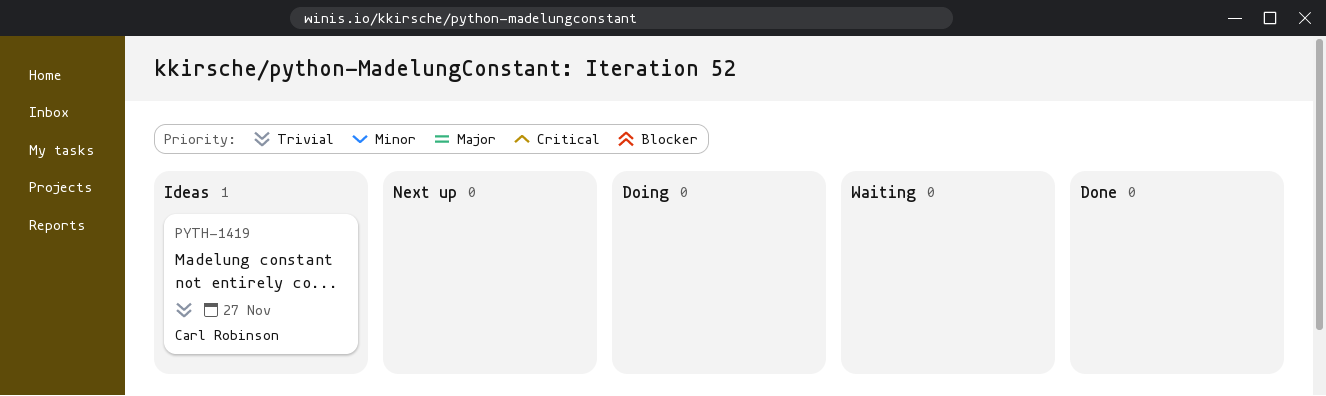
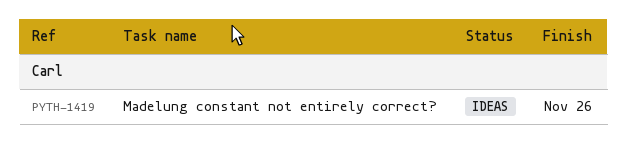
PYTH-1419, due: Nov 27 -> Nov 26

